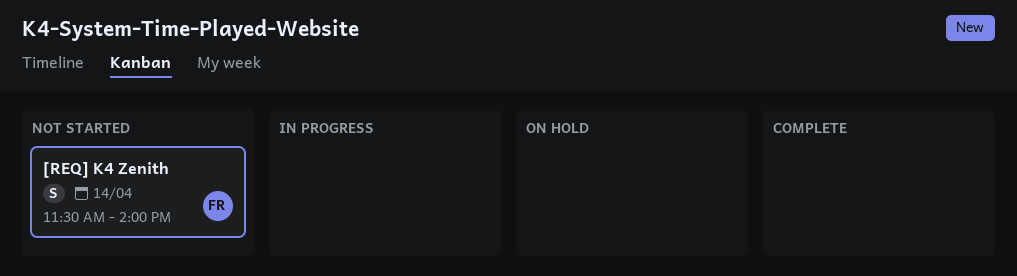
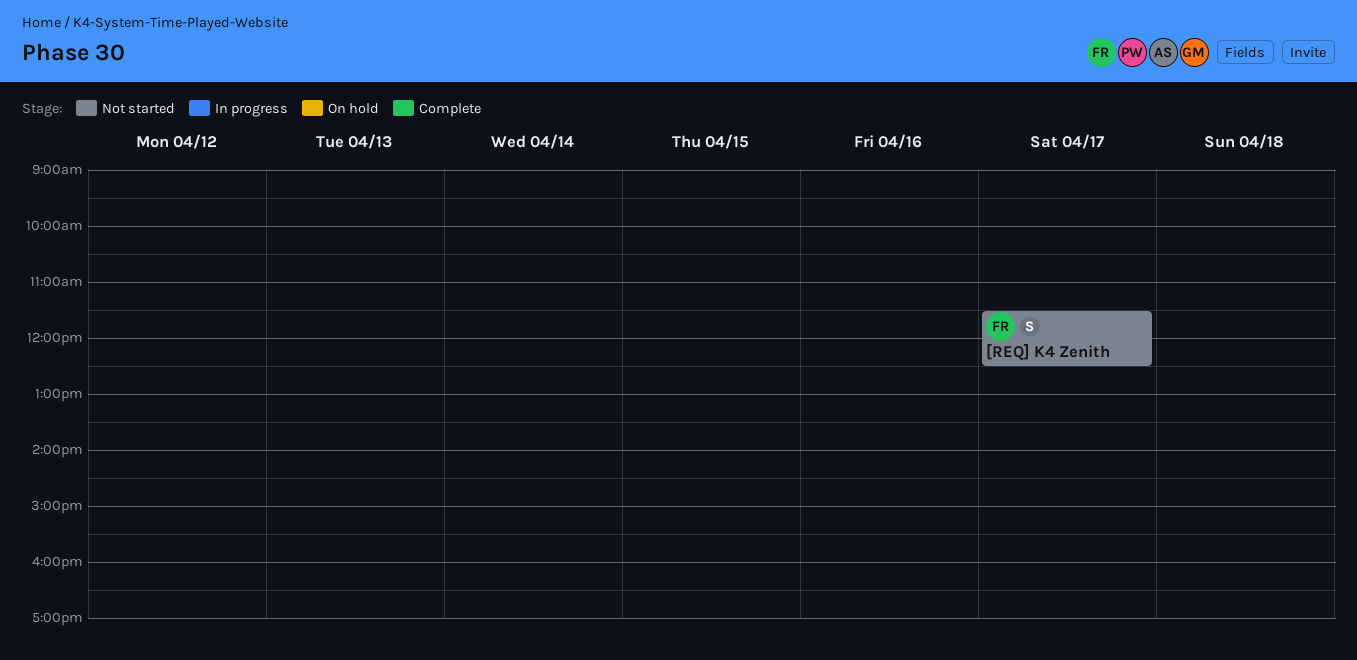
[REQ] K4 Zenith, day: Apr 14 -> Apr 17
[REQ] K4 Zenith, ends: 14:00 -> 12:30

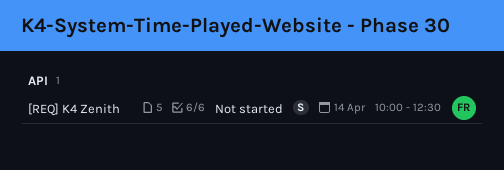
[REQ] K4 Zenith, day: Apr 17 -> Apr 14
[REQ] K4 Zenith, begins: 11:30 -> 10:00

